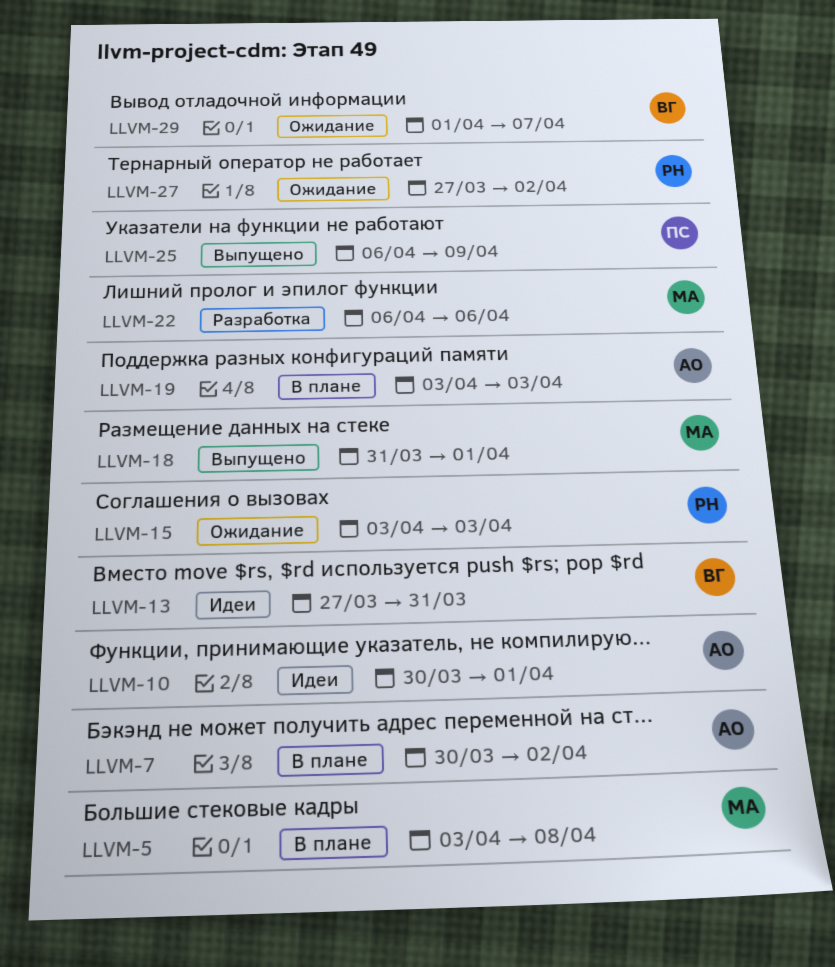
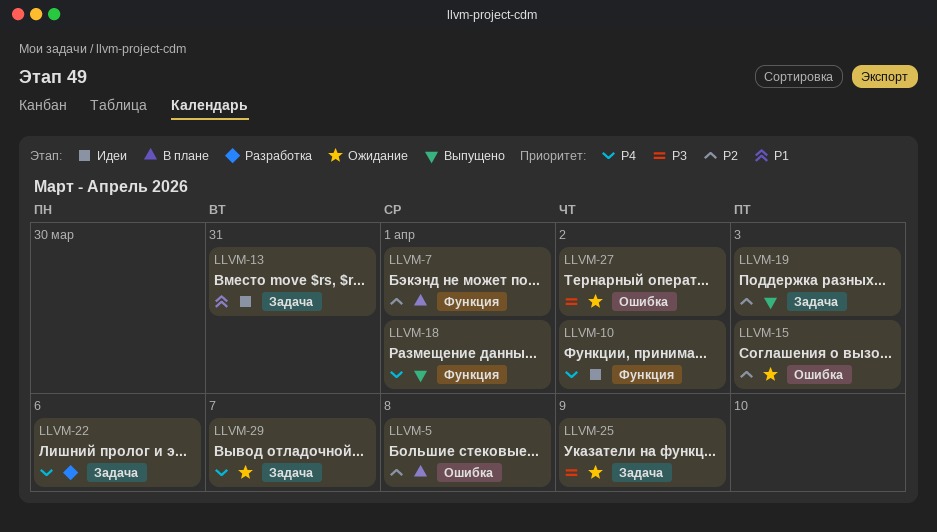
LLVM-7, due: Apr 2 -> Apr 1
LLVM-10, due: Apr 1 -> Apr 2
LLVM-19, status: В плане -> Выпущено
LLVM-25, status: Выпущено -> Ожидание

